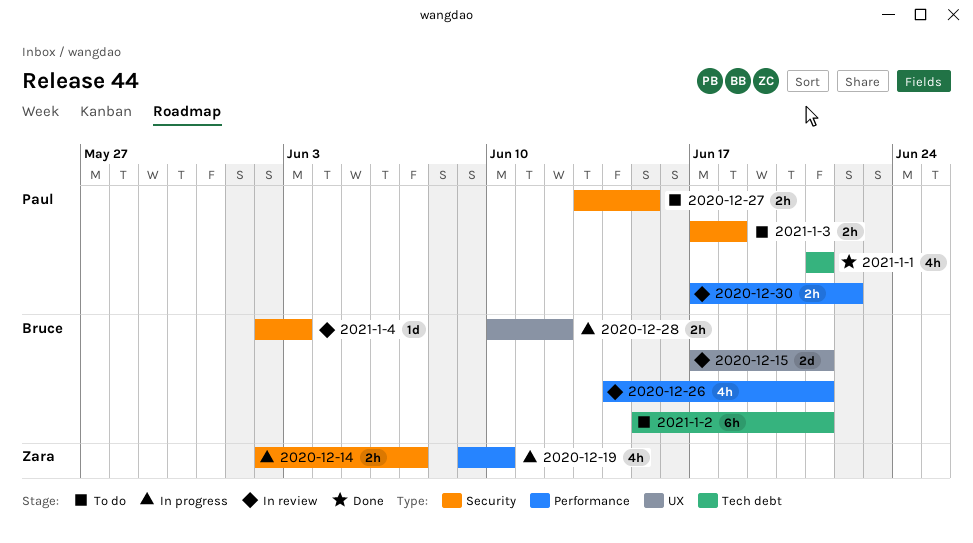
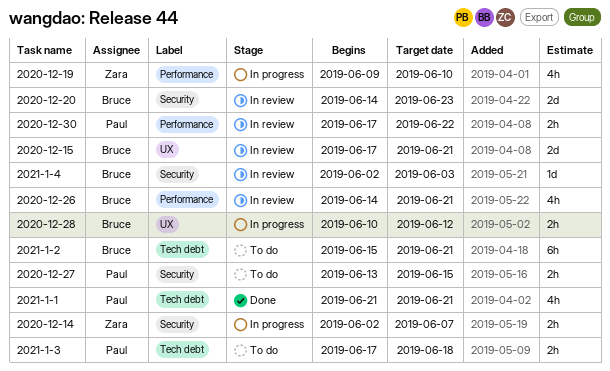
2020-12-20: none -> present
2021-1-3, label: Security -> Tech debt

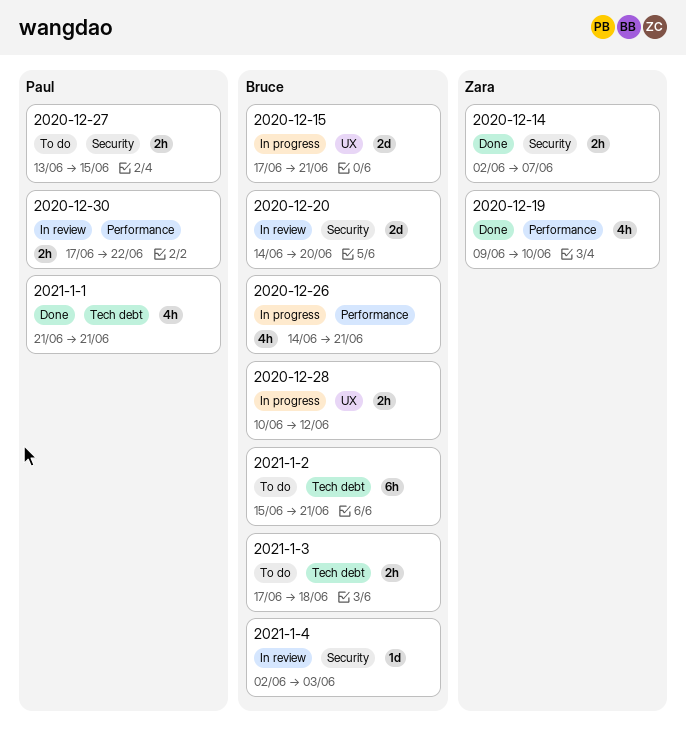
2020-12-14, status: In progress -> Done
2020-12-15, status: In review -> In progress
2020-12-19, status: In progress -> Done
2020-12-20, due: Jun 23 -> Jun 20
2020-12-26, status: In review -> In progress
2021-1-3, owner: Paul -> Bruce

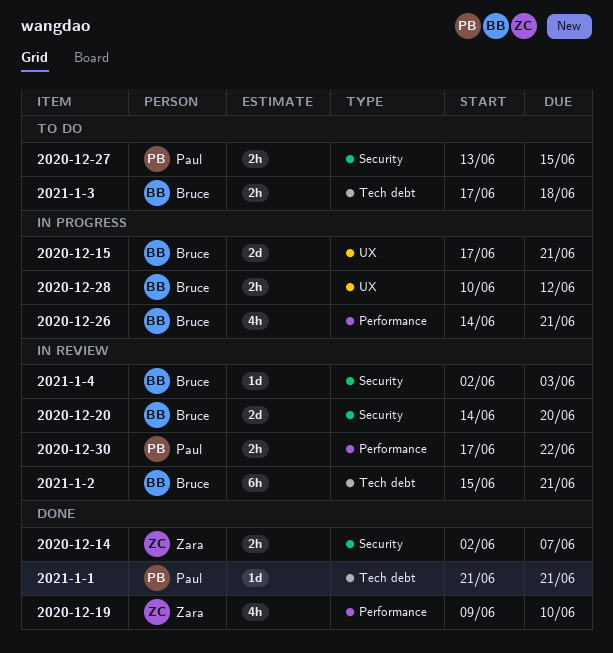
2021-1-1, estimate: 4h -> 1d
2021-1-2, status: To do -> In review

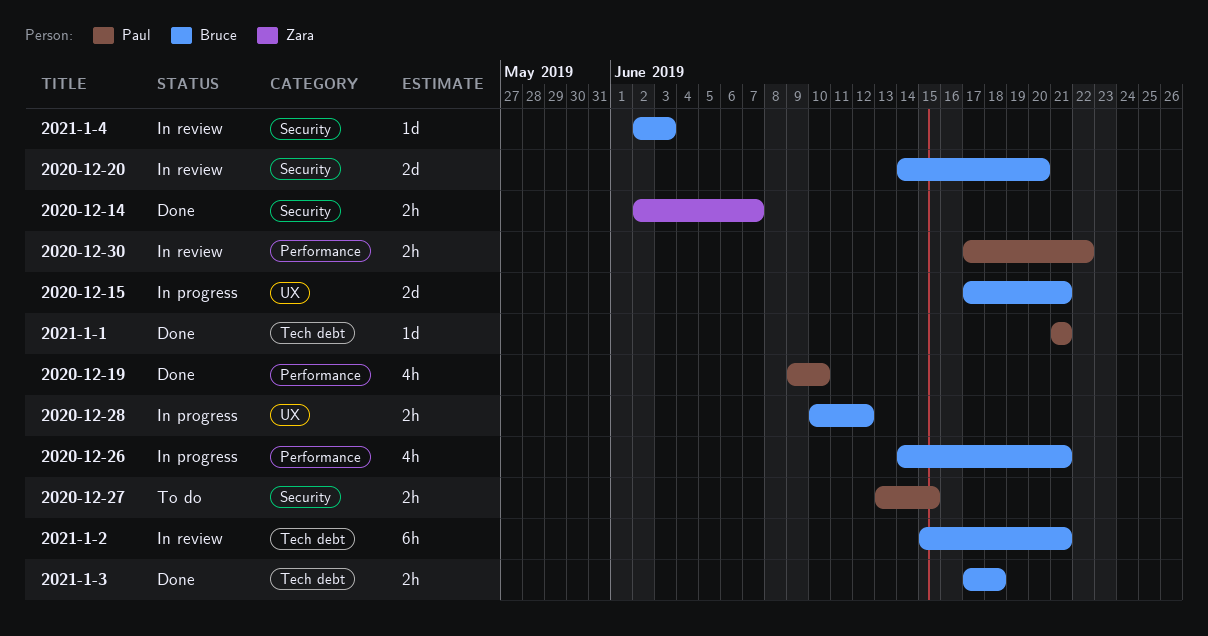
2020-12-19, owner: Zara -> Paul
2021-1-3, status: To do -> Done

